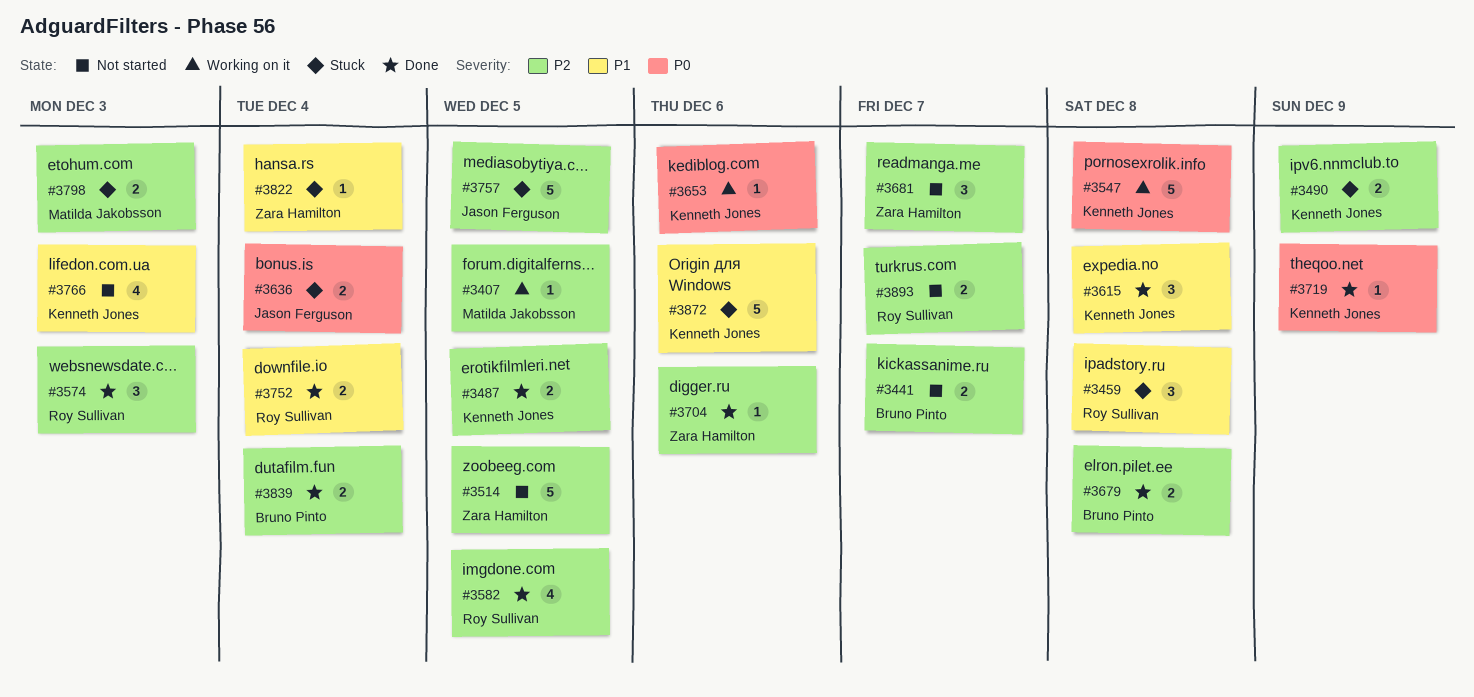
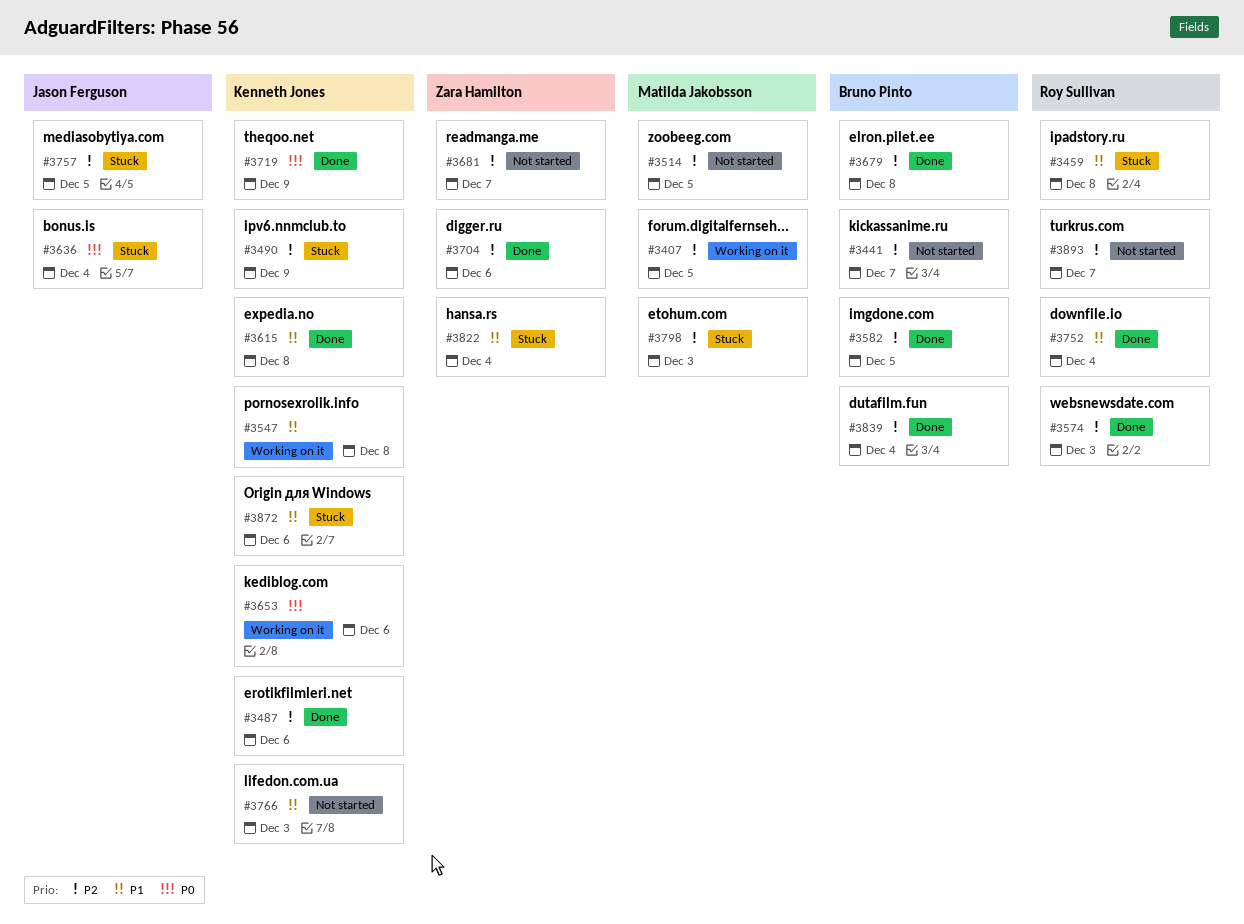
#3487, due: Dec 5 -> Dec 6
#3514, owner: Zara Hamilton -> Matilda Jakobsson
#3547, priority: P0 -> P1
#3582, owner: Roy Sullivan -> Bruno Pinto

